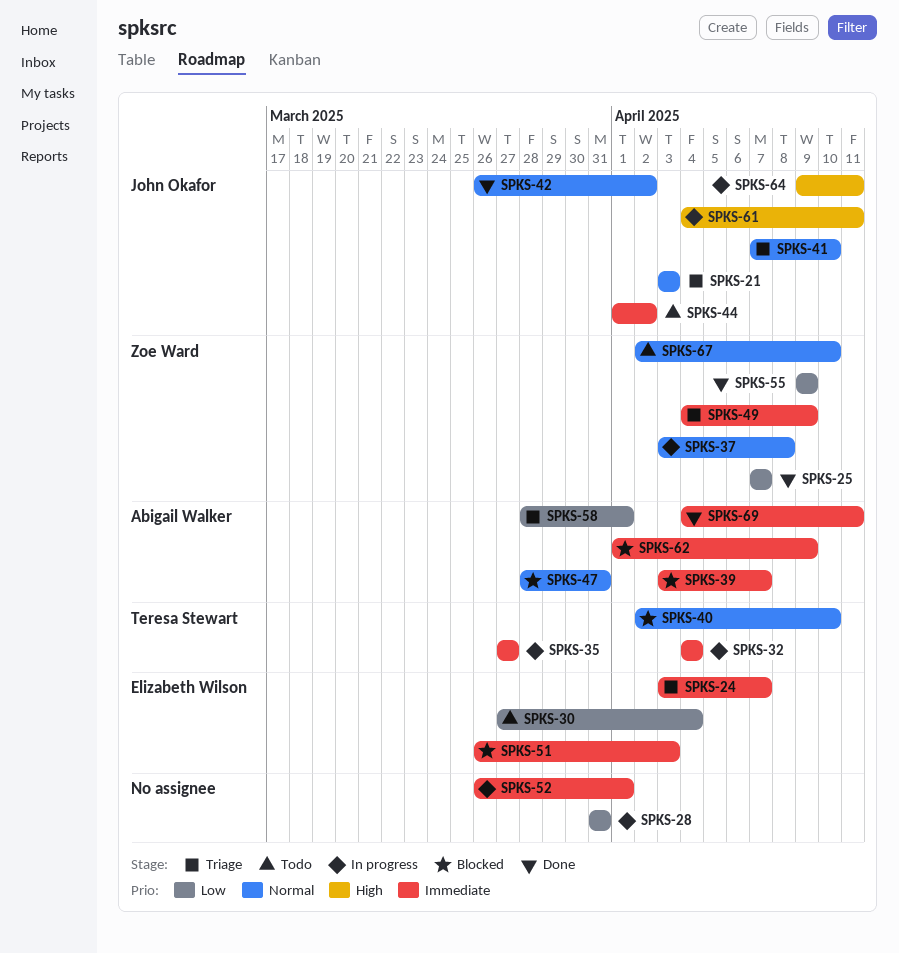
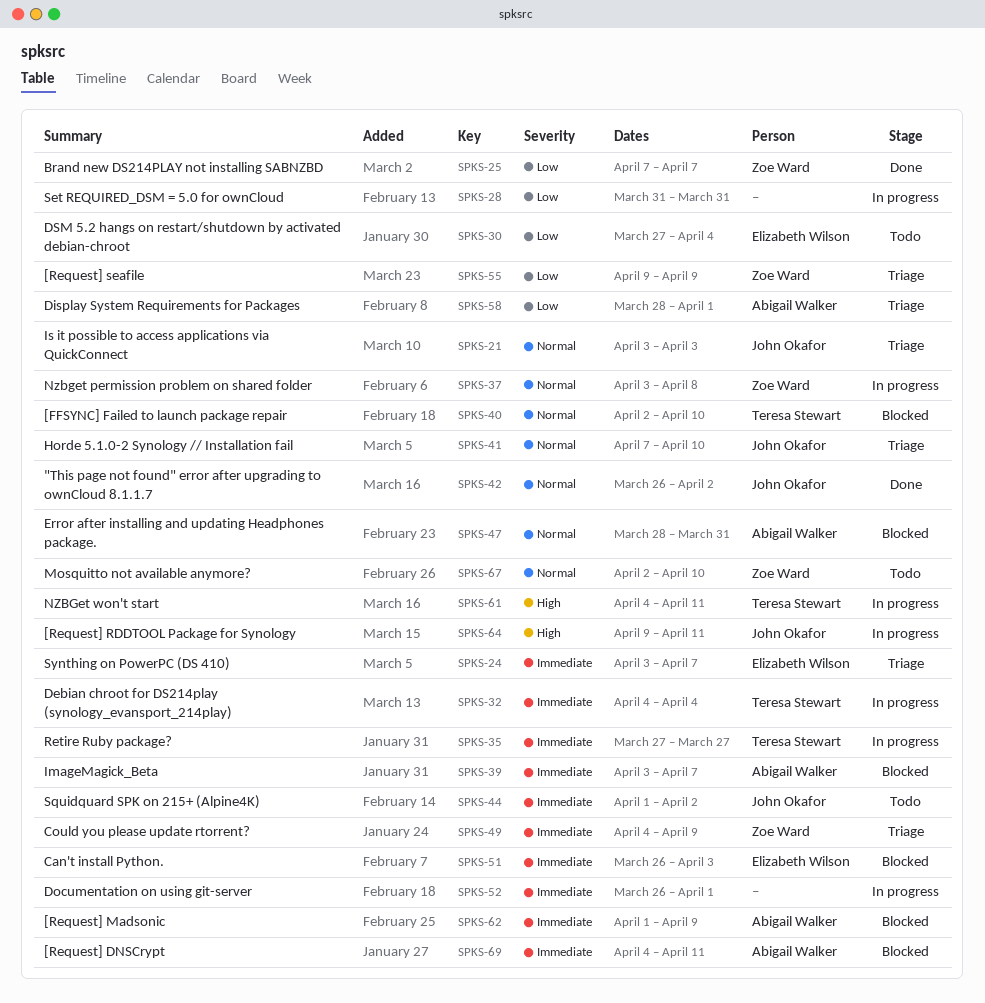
SPKS-55, status: Done -> Triage
SPKS-61, owner: John Okafor -> Teresa Stewart
SPKS-69, status: Done -> Blocked

